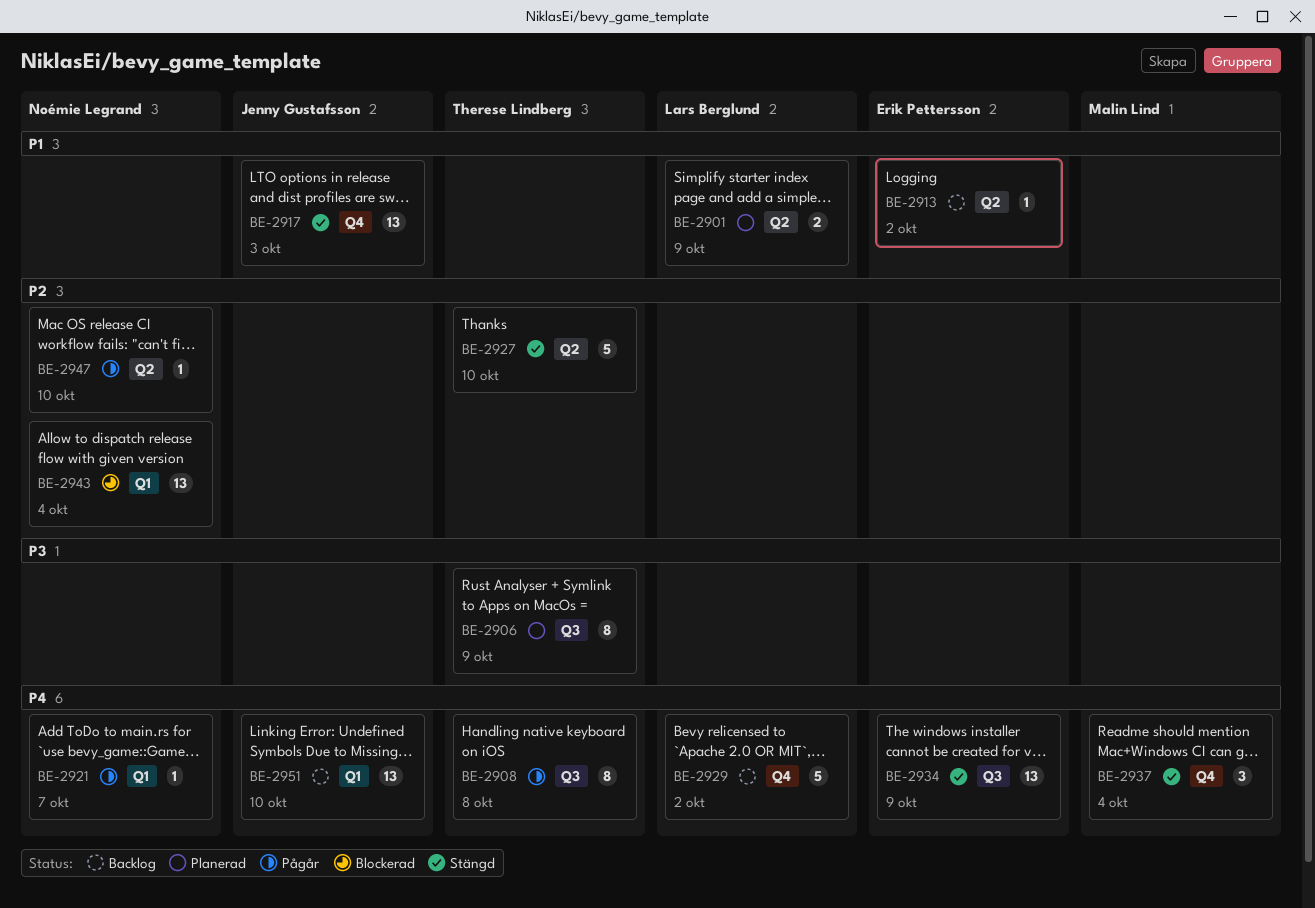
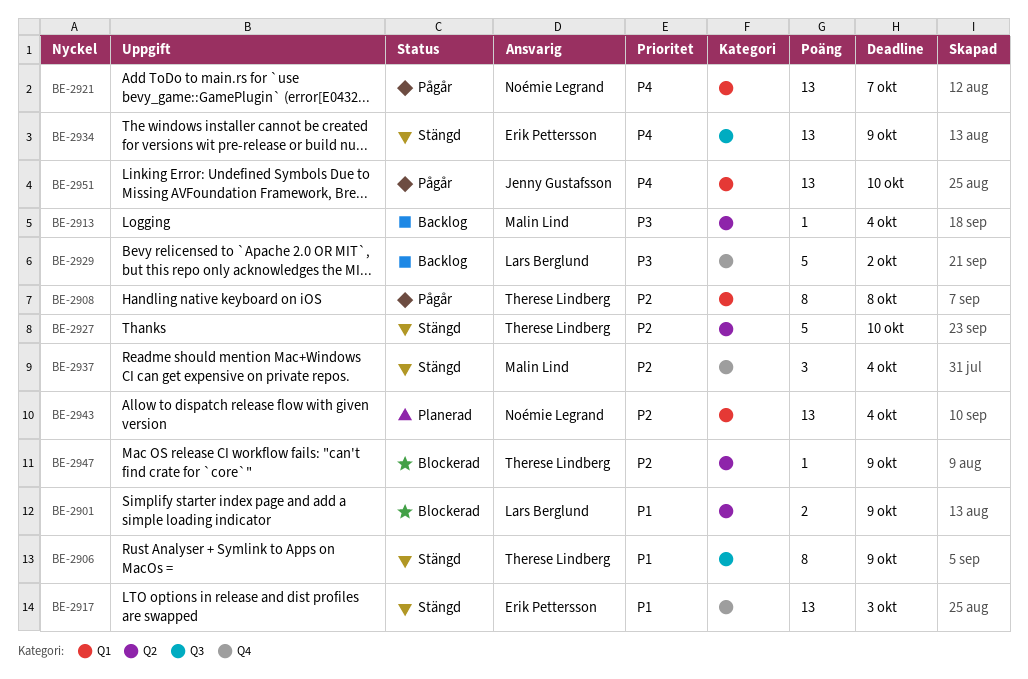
BE-2901, status: Planerad -> Blockerad
BE-2906, status: Planerad -> Stängd
BE-2906, priority: P3 -> P1
BE-2908, priority: P4 -> P2
BE-2908, label: Q3 -> Q1
BE-2913, owner: Erik Pettersson -> Malin Lind
BE-2913, priority: P1 -> P3
BE-2913, due: Oct 2 -> Oct 4
BE-2917, owner: Jenny Gustafsson -> Erik Pettersson
BE-2921, estimate: 1 -> 13
BE-2929, priority: P4 -> P3
BE-2937, priority: P4 -> P2
BE-2943, status: Blockerad -> Planerad
BE-2947, status: Pågår -> Blockerad
BE-2947, owner: Noémie Legrand -> Therese Lindberg
BE-2947, due: Oct 10 -> Oct 9
BE-2951, status: Backlog -> Pågår

